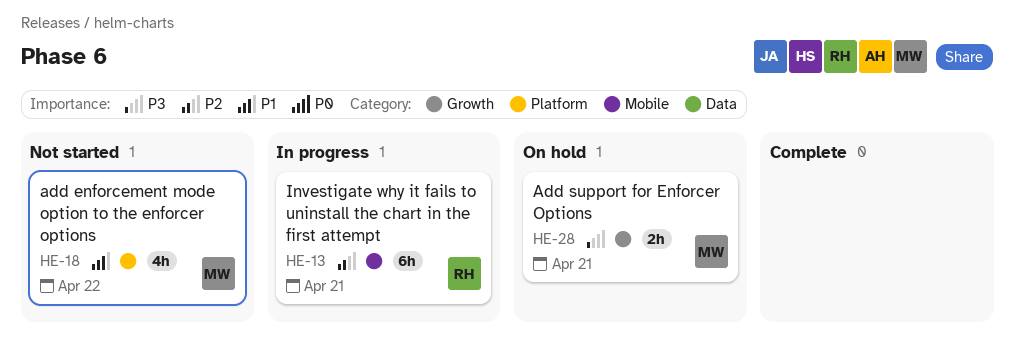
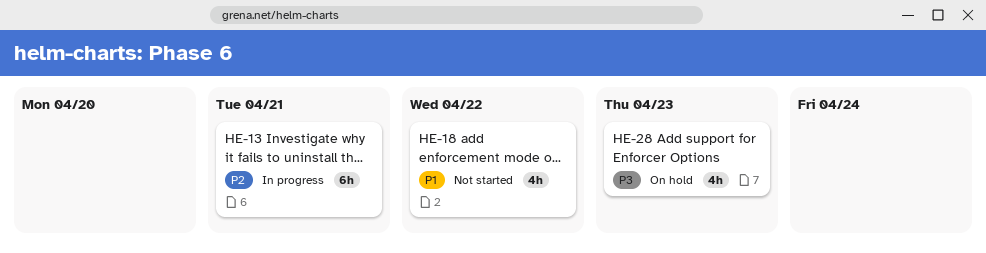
HE-28, estimate: 2h -> 4h
HE-28, due: Apr 21 -> Apr 23

